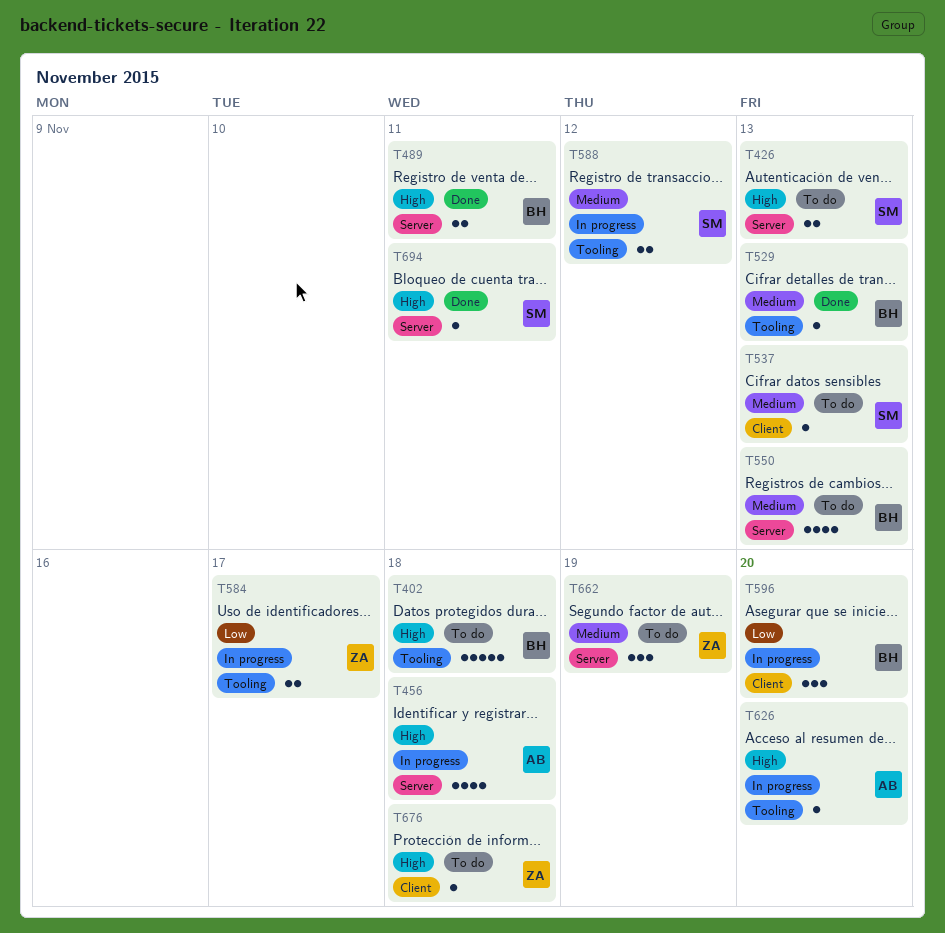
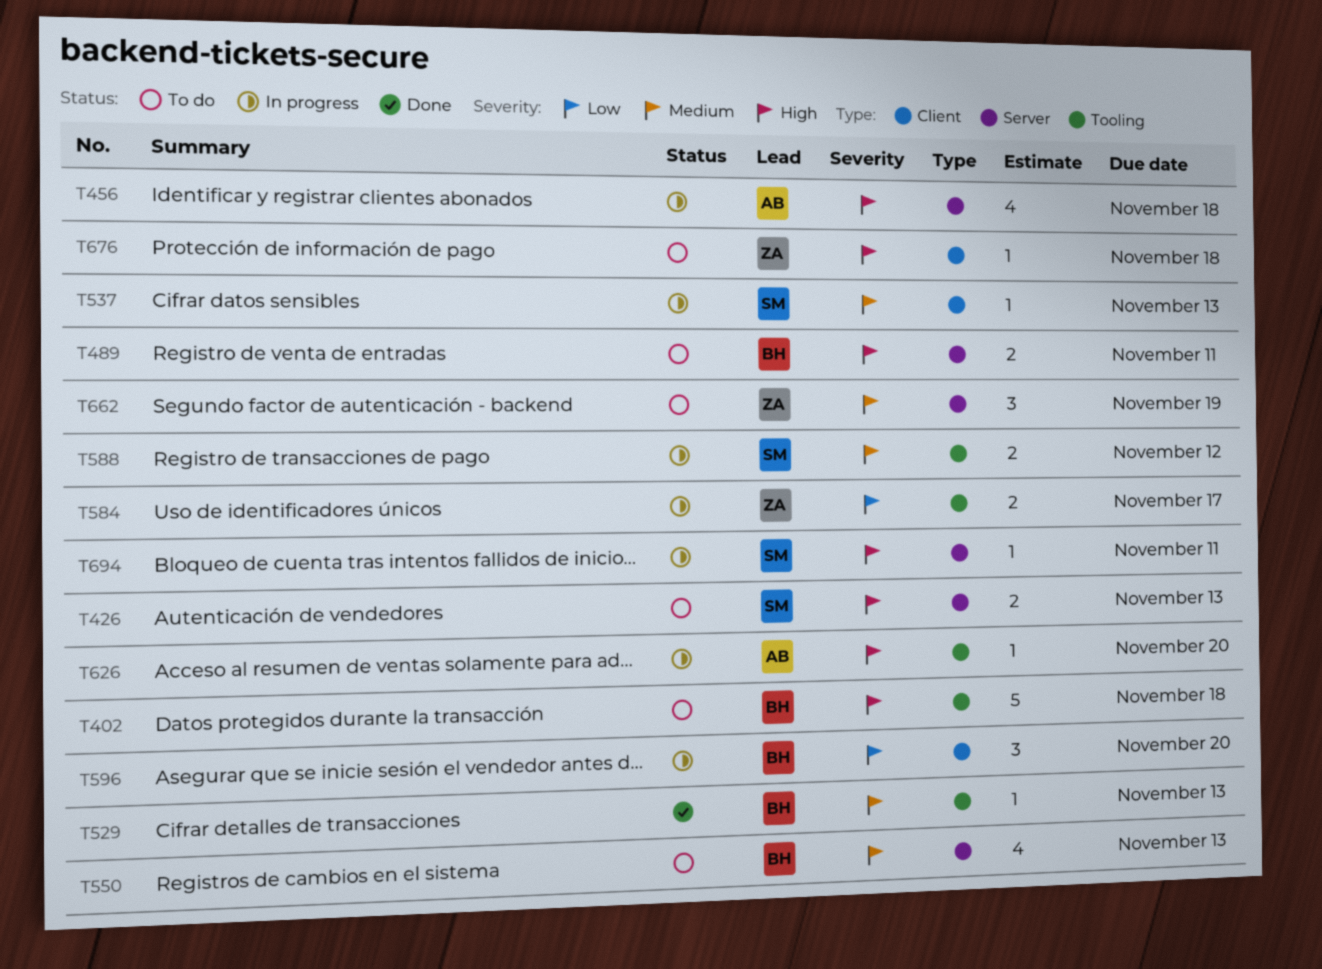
T489, status: Done -> To do
T537, status: To do -> In progress
T694, status: Done -> In progress

